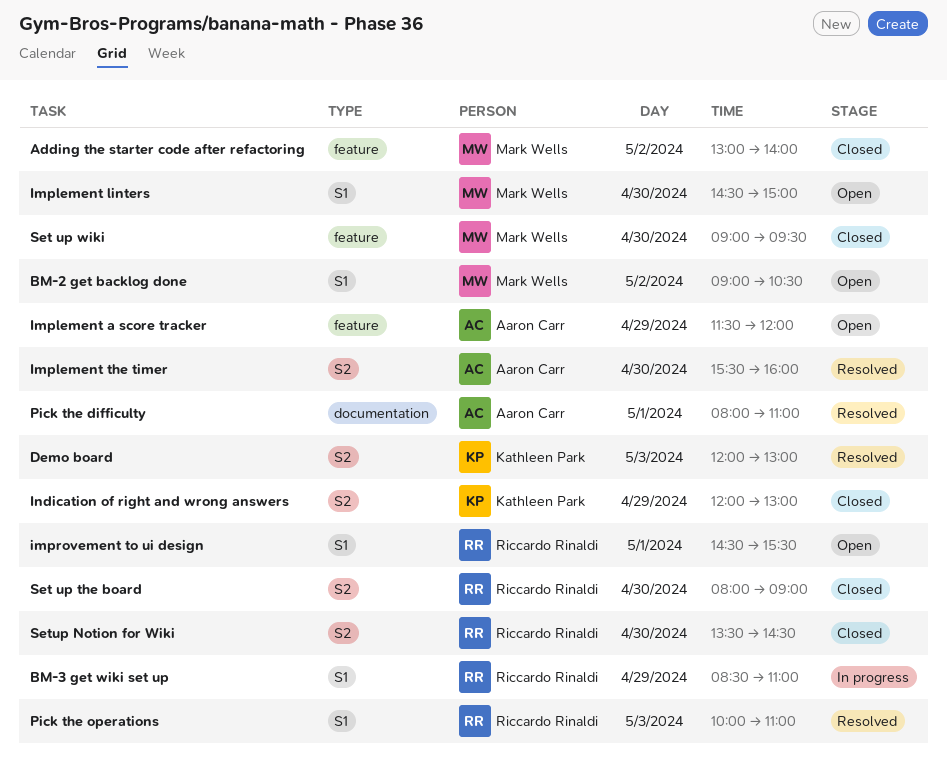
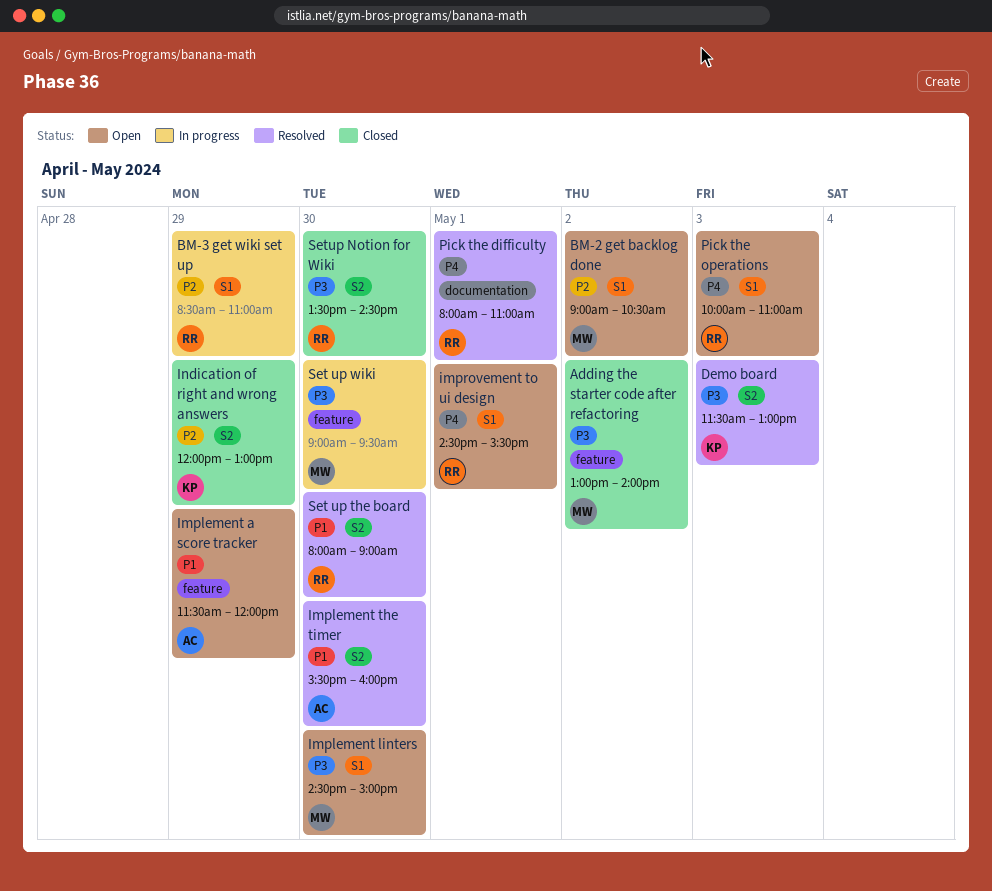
Demo board, begins: 12:00 -> 11:30
Pick the difficulty, owner: Aaron Carr -> Riccardo Rinaldi
Pick the operations, status: Resolved -> Open
Set up the board, status: Closed -> Resolved
Set up wiki, status: Closed -> In progress

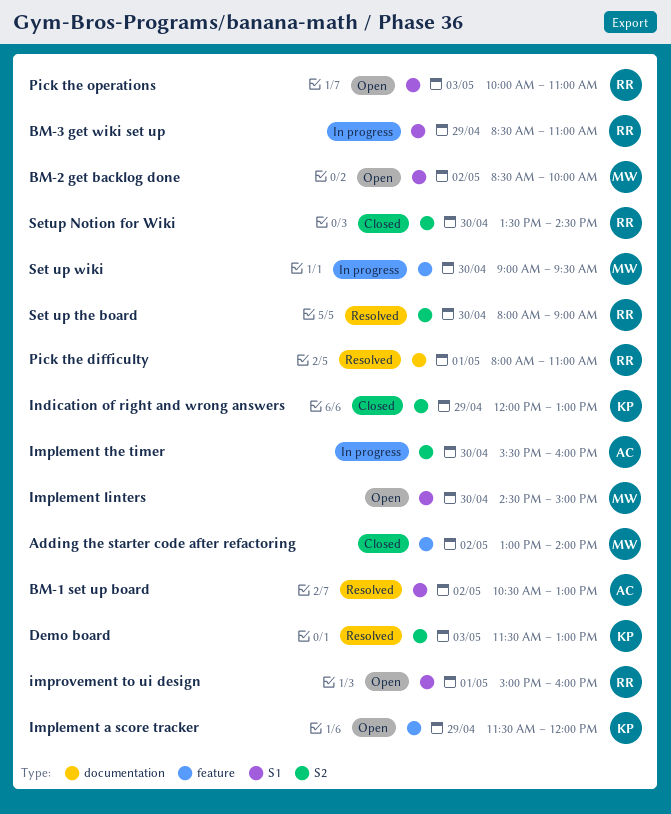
BM-1 set up board: none -> present
BM-2 get backlog done, begins: 09:00 -> 08:30
BM-2 get backlog done, ends: 10:30 -> 10:00
Implement a score tracker, owner: AC -> KP
Implement the timer, status: Resolved -> In progress
improvement to ui design, begins: 14:30 -> 15:00
improvement to ui design, ends: 15:30 -> 16:00

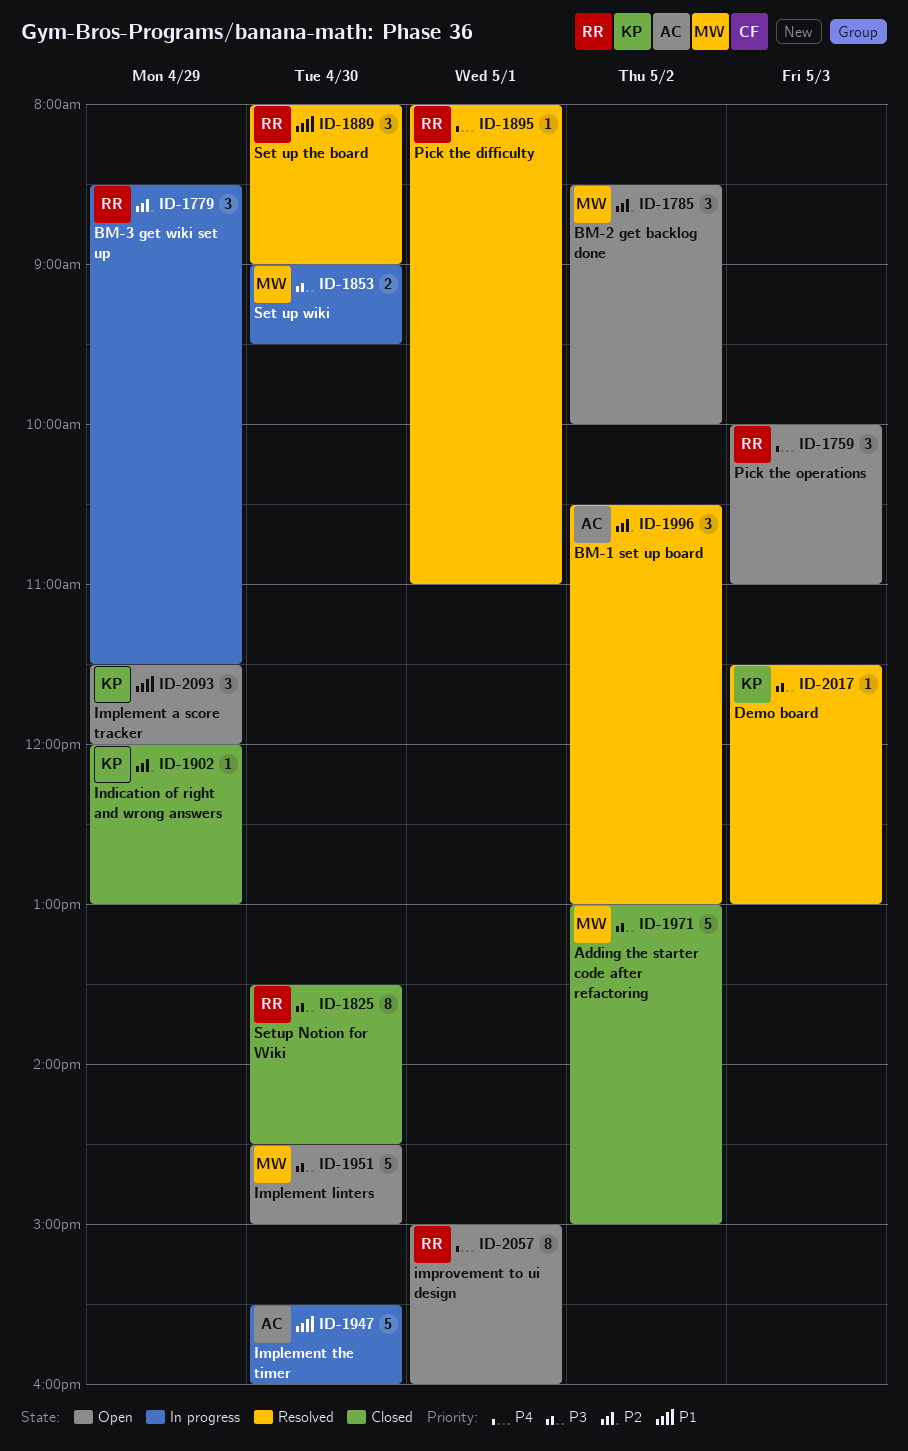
Adding the starter code after refactoring, ends: 14:00 -> 15:00
BM-3 get wiki set up, ends: 11:00 -> 11:30

